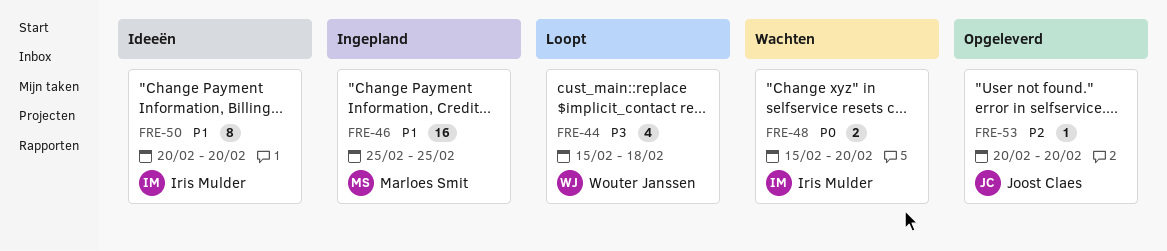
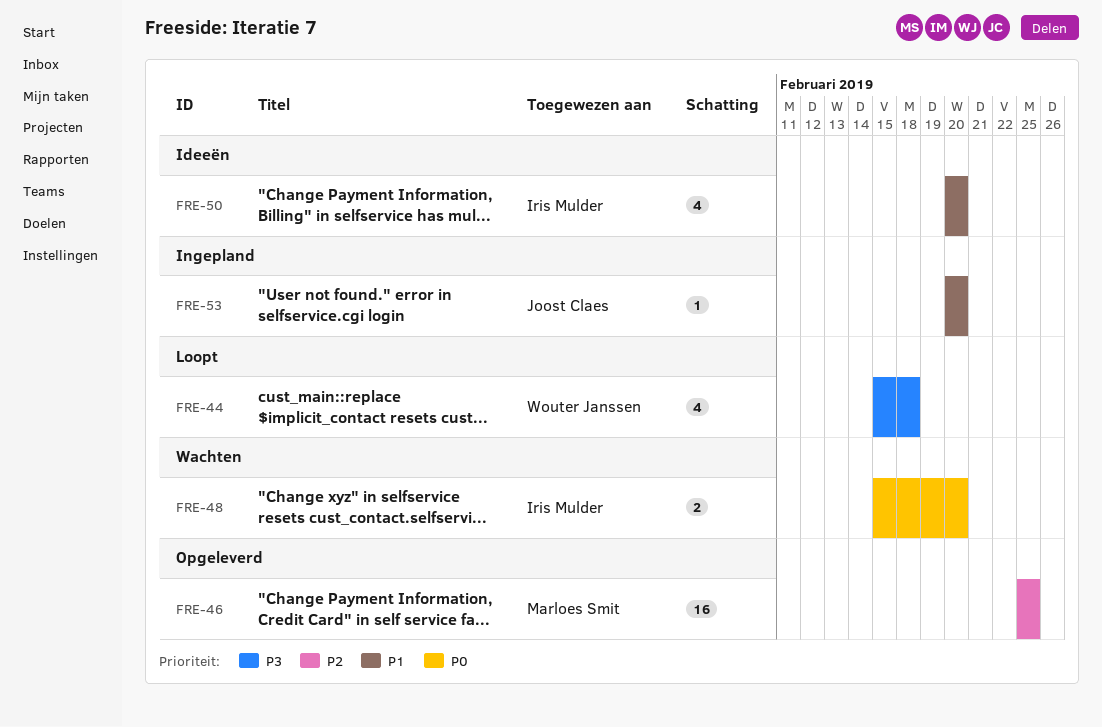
FRE-46, status: Ingepland -> Opgeleverd
FRE-46, priority: P1 -> P2
FRE-50, estimate: 8 -> 4
FRE-53, status: Opgeleverd -> Ingepland
FRE-53, priority: P2 -> P1

